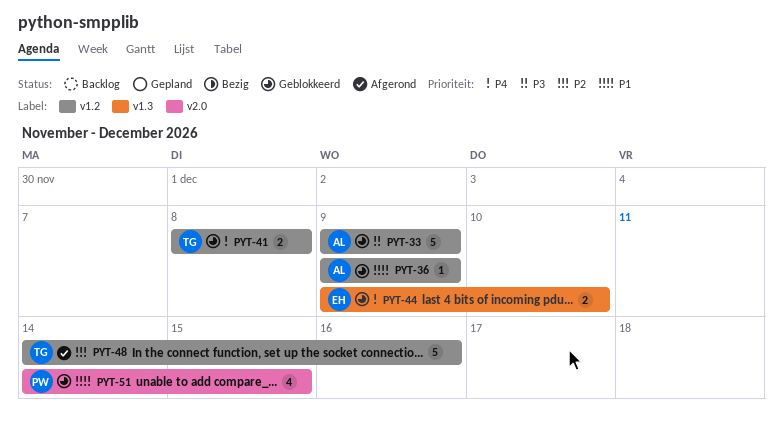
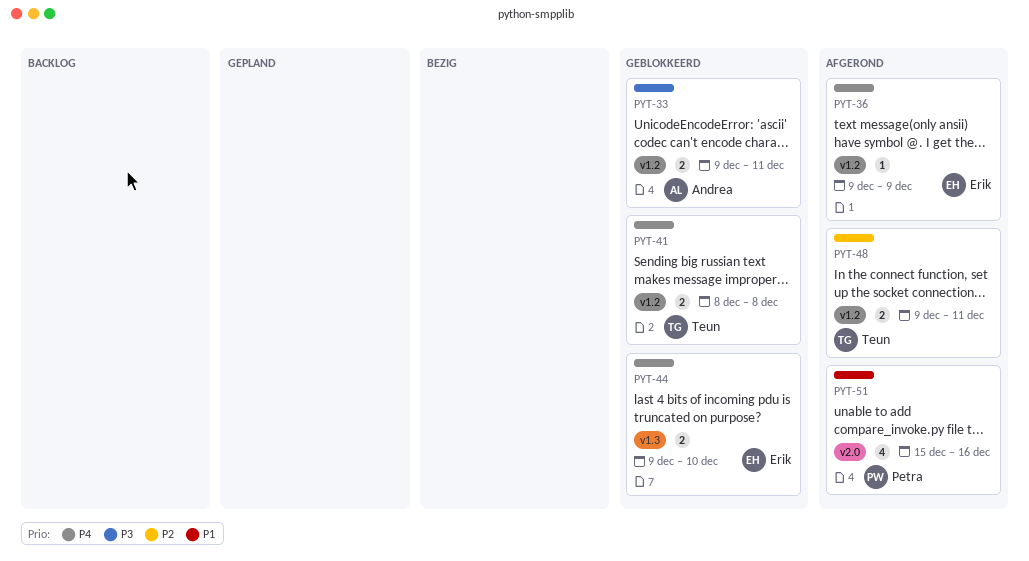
PYT-33, estimate: 5 -> 2
PYT-33, due: Dec 9 -> Dec 11
PYT-36, status: Geblokkeerd -> Afgerond
PYT-36, owner: Andrea -> Erik
PYT-36, priority: P1 -> P4
PYT-48, estimate: 5 -> 2
PYT-48, start: Dec 14 -> Dec 9
PYT-48, due: Dec 16 -> Dec 11
PYT-51, status: Geblokkeerd -> Afgerond
PYT-51, start: Dec 14 -> Dec 15
PYT-51, due: Dec 15 -> Dec 16

